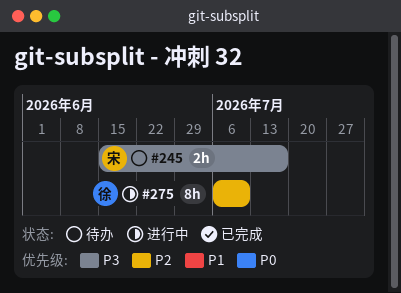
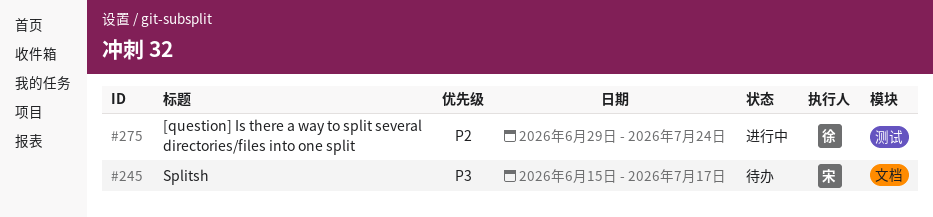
#275, start: Jul 6 -> Jun 29
#275, due: Jul 10 -> Jul 24

